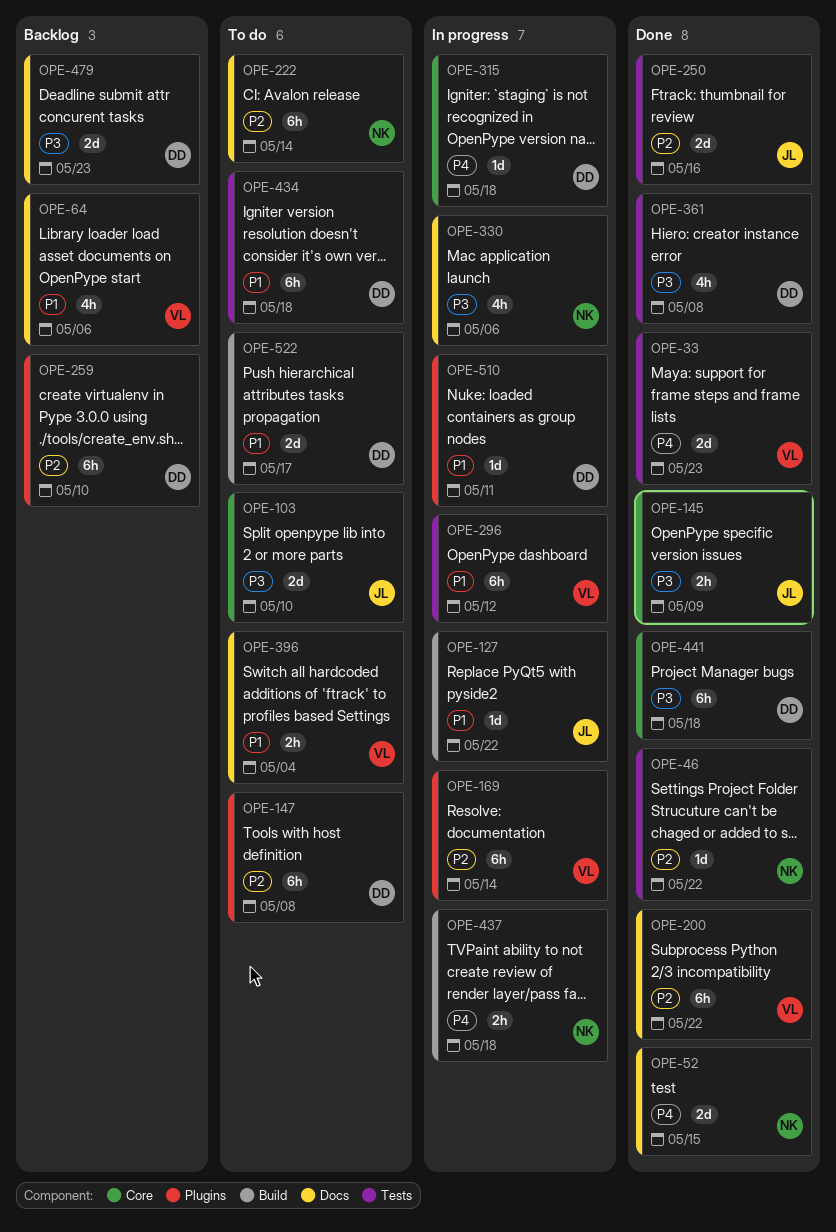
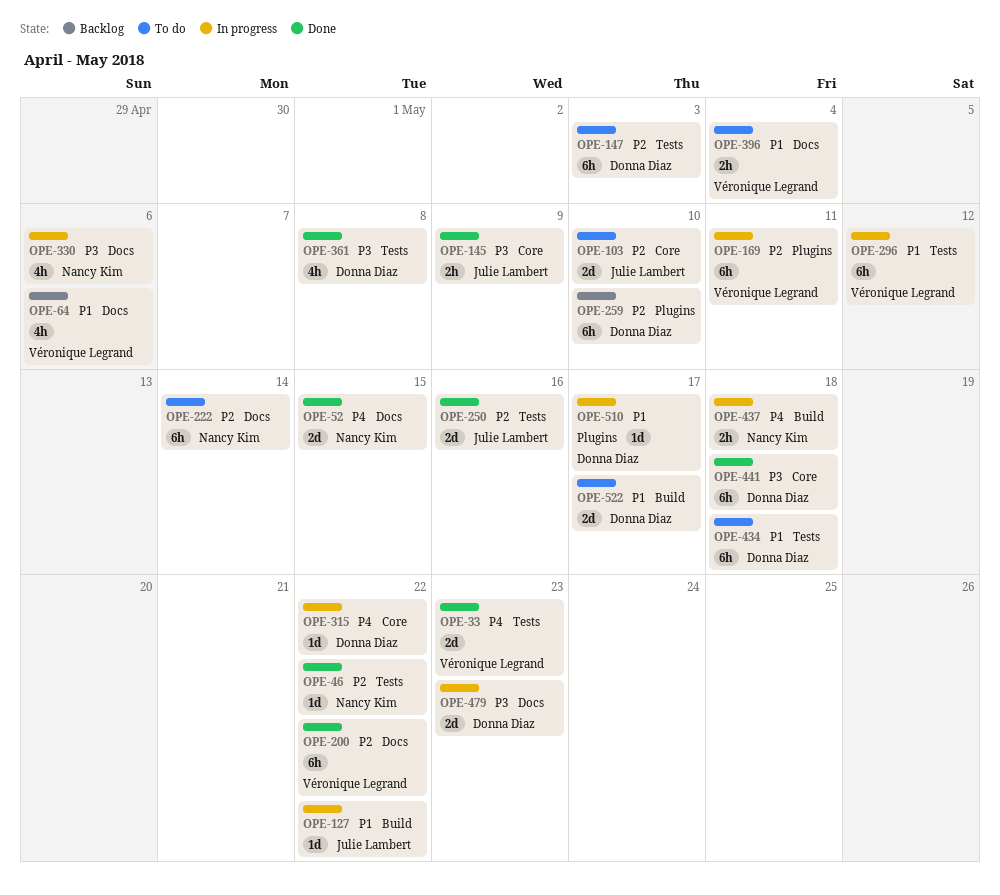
OPE-103, priority: P3 -> P2
OPE-147, label: Plugins -> Tests
OPE-147, due: May 8 -> May 3
OPE-169, due: May 14 -> May 11
OPE-315, due: May 18 -> May 22
OPE-479, status: Backlog -> In progress
OPE-510, due: May 11 -> May 17

